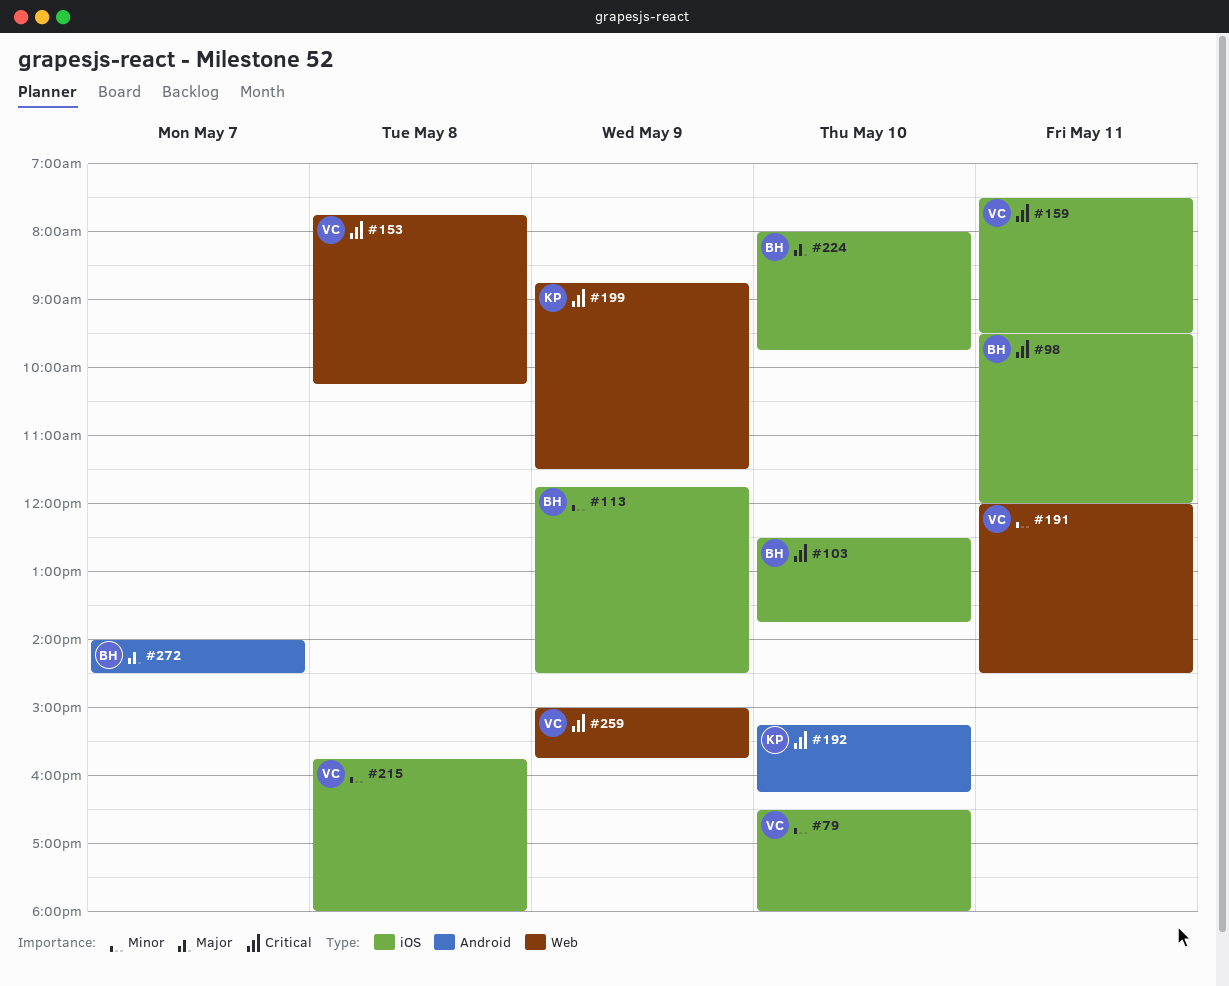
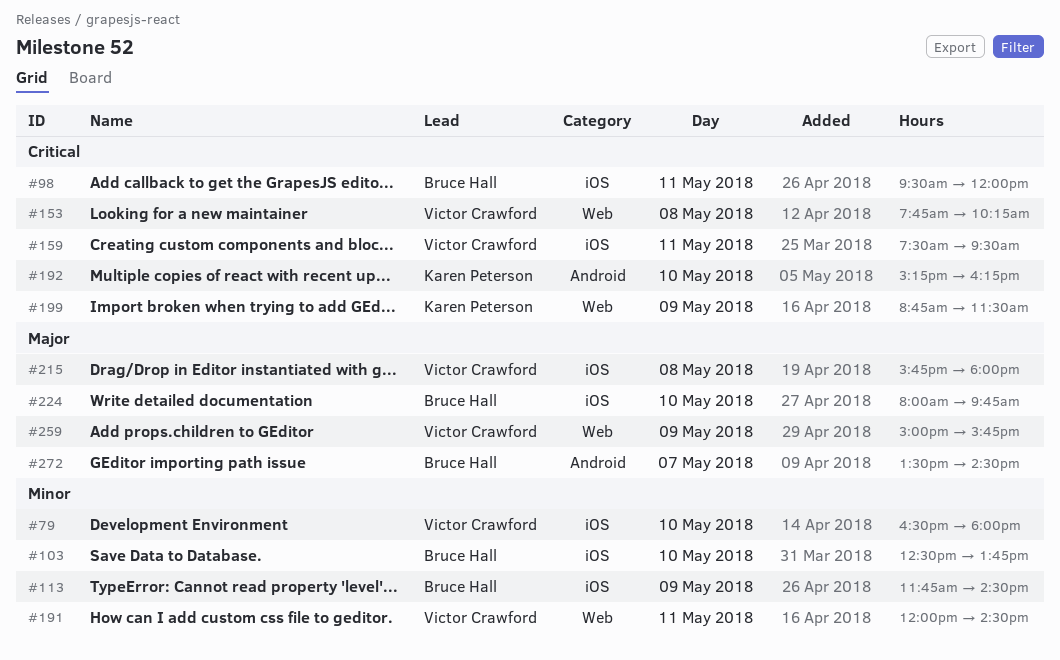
#103, priority: Critical -> Minor
#215, priority: Minor -> Major
#259, priority: Critical -> Major
#272, begins: 14:00 -> 13:30

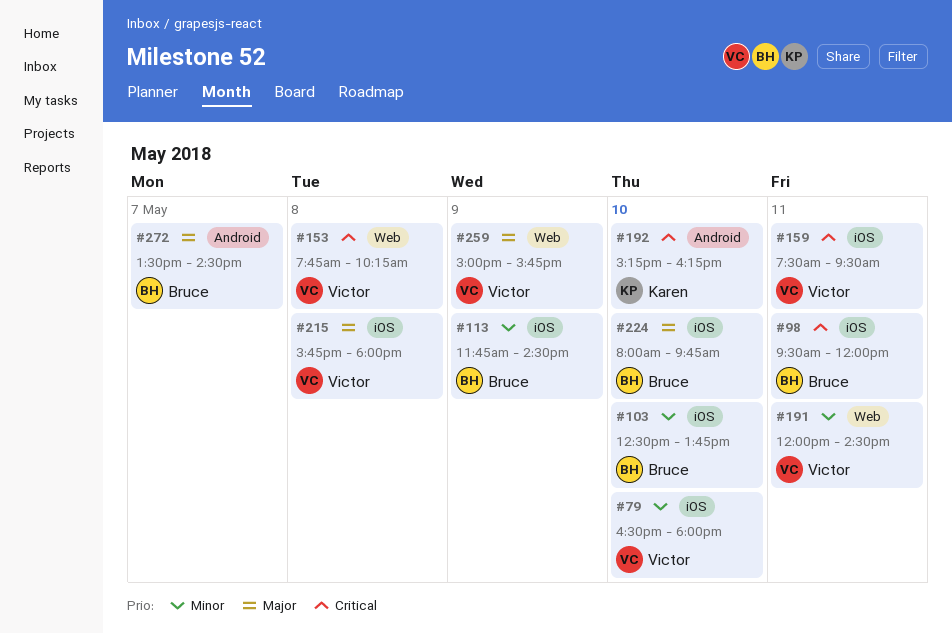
#199: present -> none

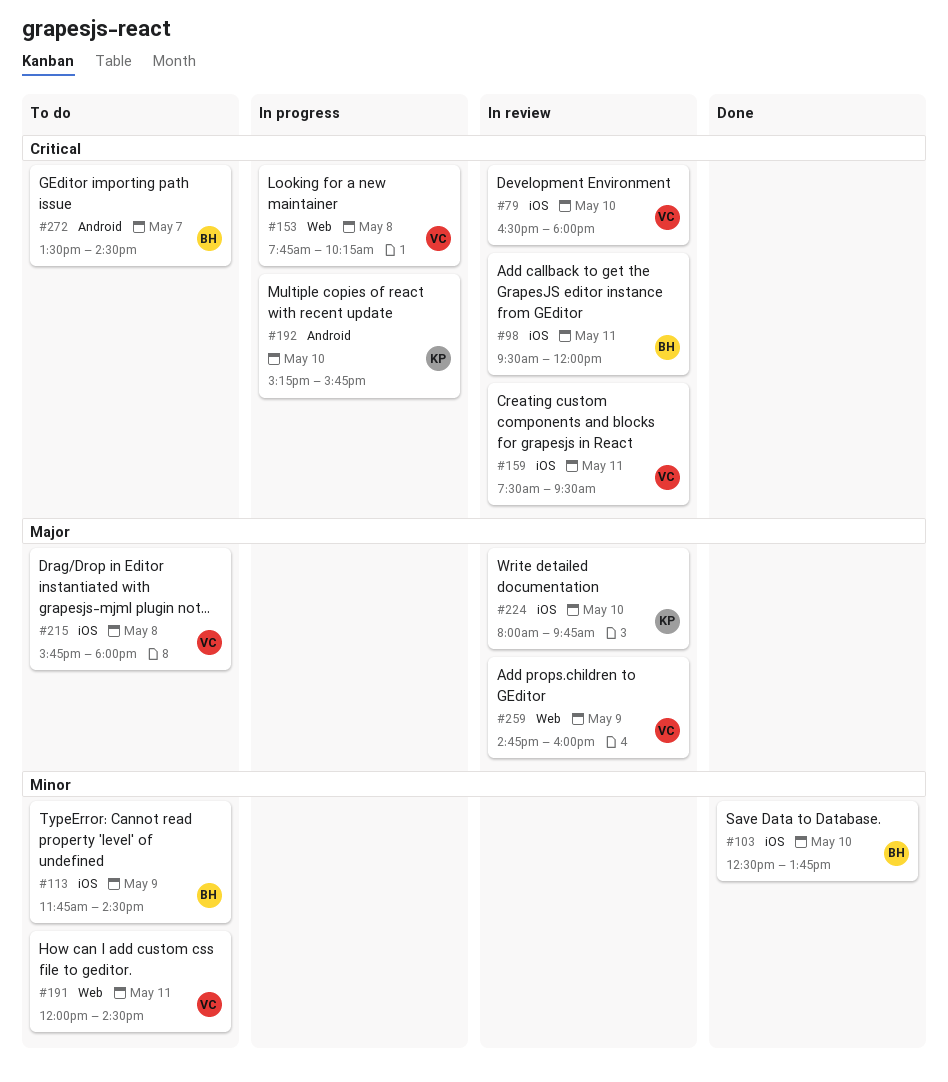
#79, priority: Minor -> Critical
#192, ends: 16:15 -> 15:45
#224, owner: Bruce -> Karen
#259, begins: 15:00 -> 14:45
#259, ends: 15:45 -> 16:00
#272, priority: Major -> Critical

